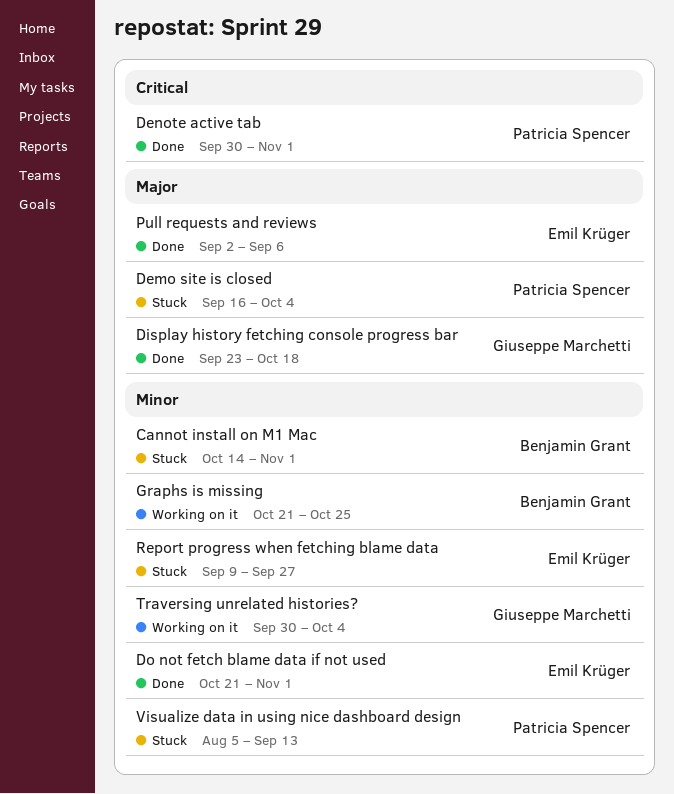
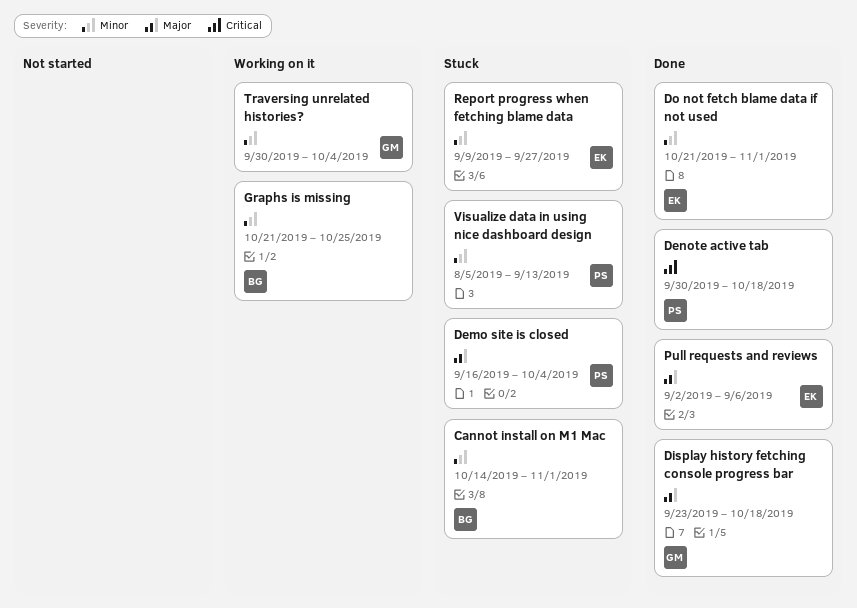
Denote active tab, due: Nov 1 -> Oct 18

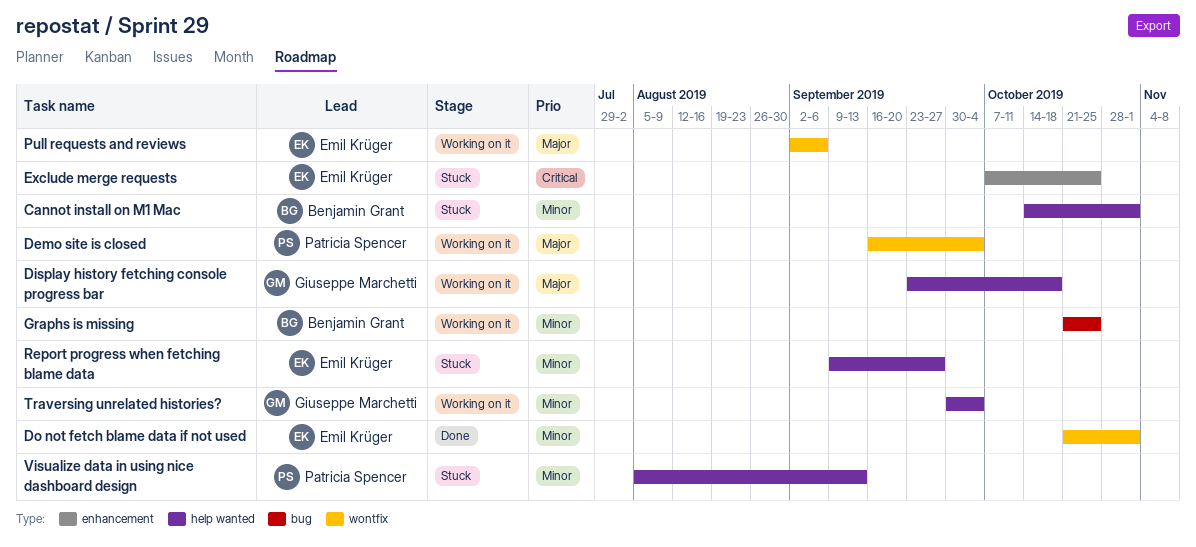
Demo site is closed, status: Stuck -> Working on it
Denote active tab: present -> none
Display history fetching console progress bar, status: Done -> Working on it
Exclude merge requests: none -> present
Pull requests and reviews, status: Done -> Working on it

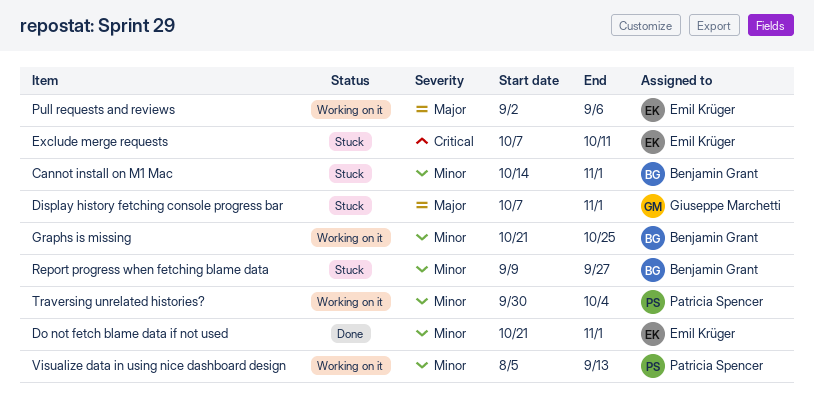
Demo site is closed: present -> none
Display history fetching console progress bar, status: Working on it -> Stuck
Display history fetching console progress bar, start: Sep 23 -> Oct 7
Display history fetching console progress bar, due: Oct 18 -> Nov 1
Exclude merge requests, due: Oct 25 -> Oct 11
Report progress when fetching blame data, owner: Emil Krüger -> Benjamin Grant
Traversing unrelated histories?, owner: Giuseppe Marchetti -> Patricia Spencer
Visualize data in using nice dashboard design, status: Stuck -> Working on it

